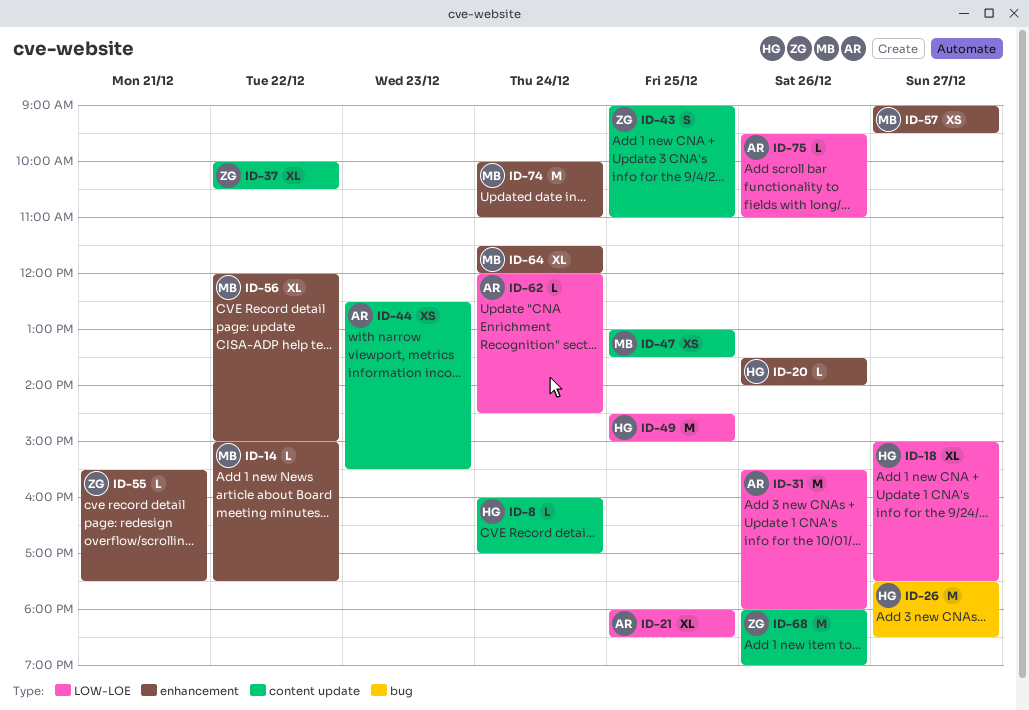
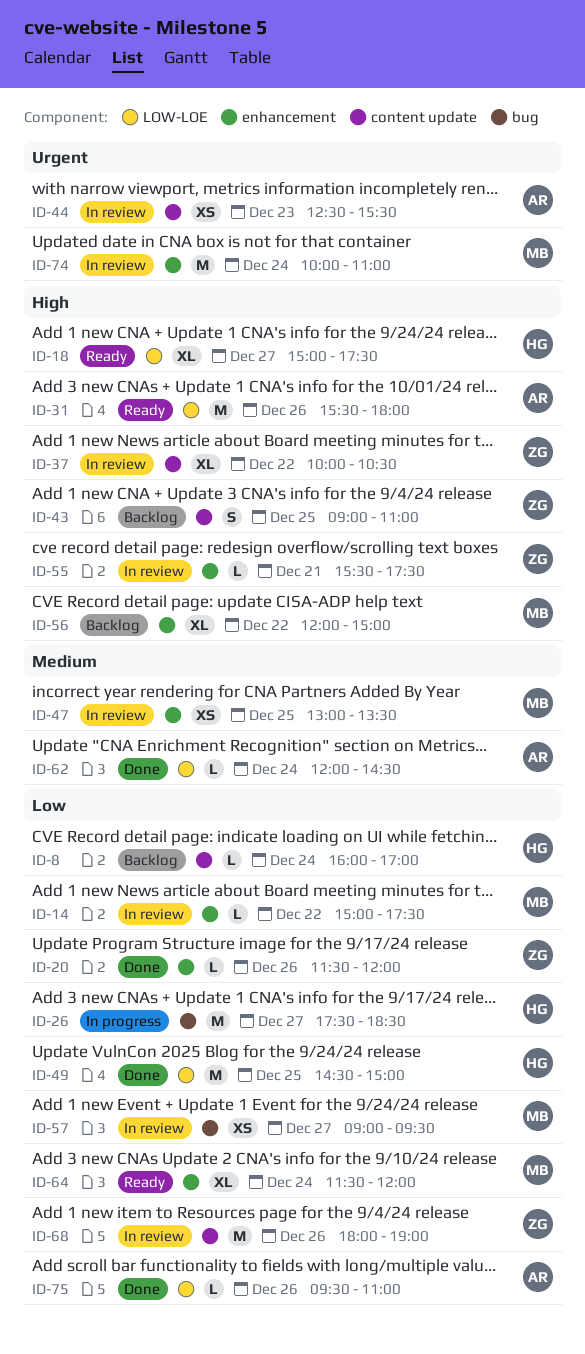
ID-20, owner: HG -> ZG
ID-20, begins: 13:30 -> 11:30
ID-20, ends: 14:00 -> 12:00
ID-21: present -> none
ID-47, label: content update -> enhancement
ID-57, label: enhancement -> bug

